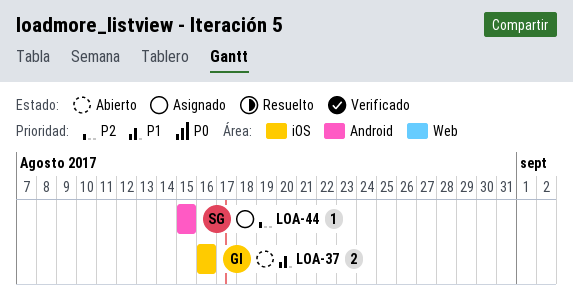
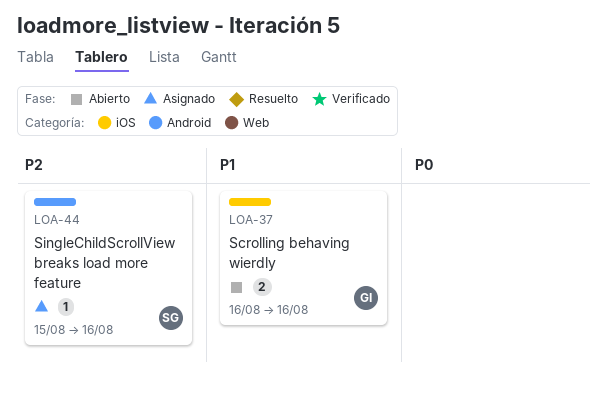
LOA-44, due: Aug 15 -> Aug 16

